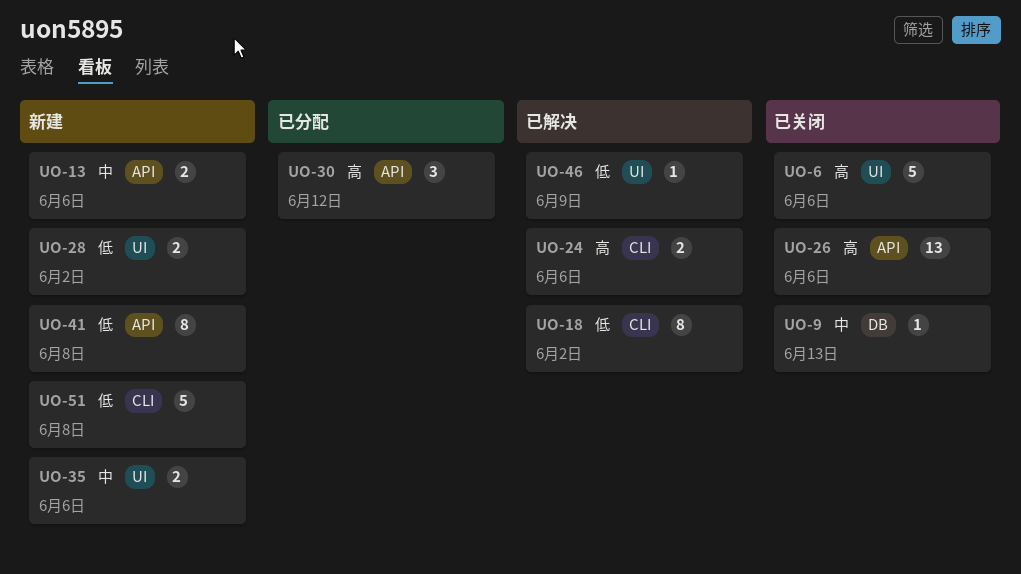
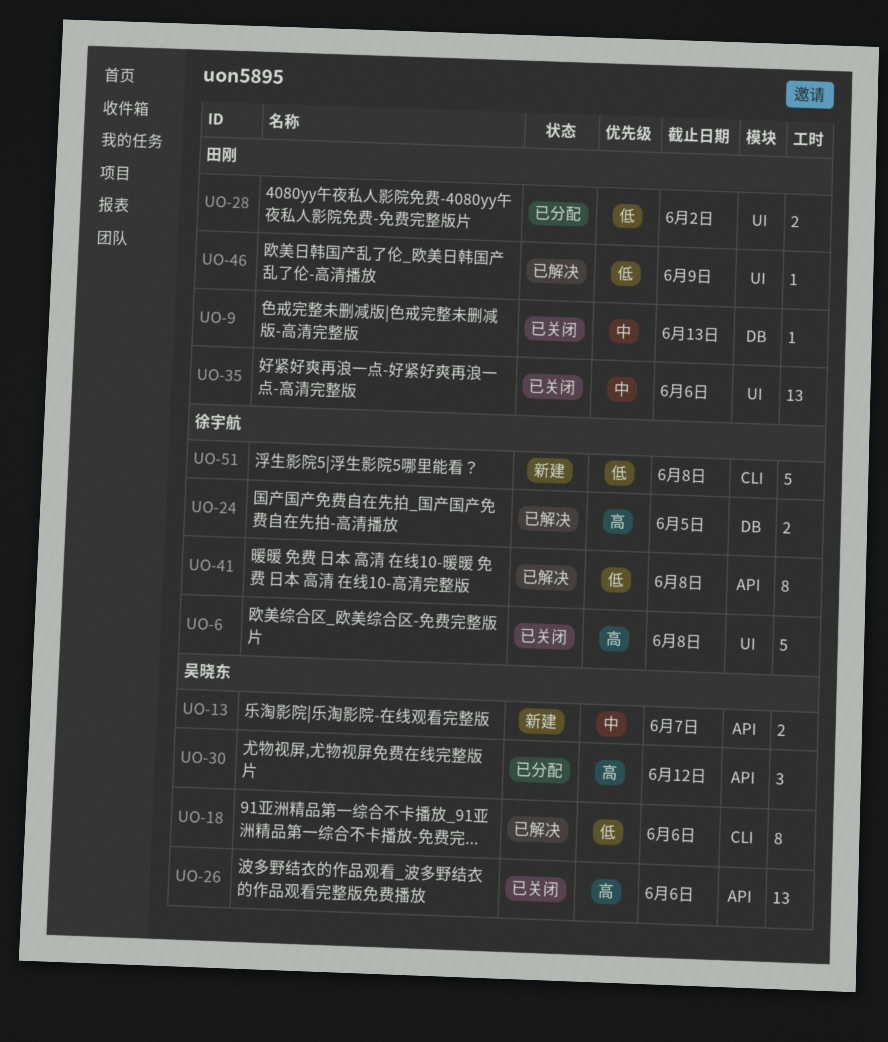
UO-6, due: Jun 6 -> Jun 8
UO-13, due: Jun 6 -> Jun 7
UO-18, due: Jun 2 -> Jun 6
UO-24, label: CLI -> DB
UO-24, due: Jun 6 -> Jun 5
UO-28, status: 新建 -> 已分配
UO-35, status: 新建 -> 已关闭
UO-35, estimate: 2 -> 13
UO-41, status: 新建 -> 已解决

